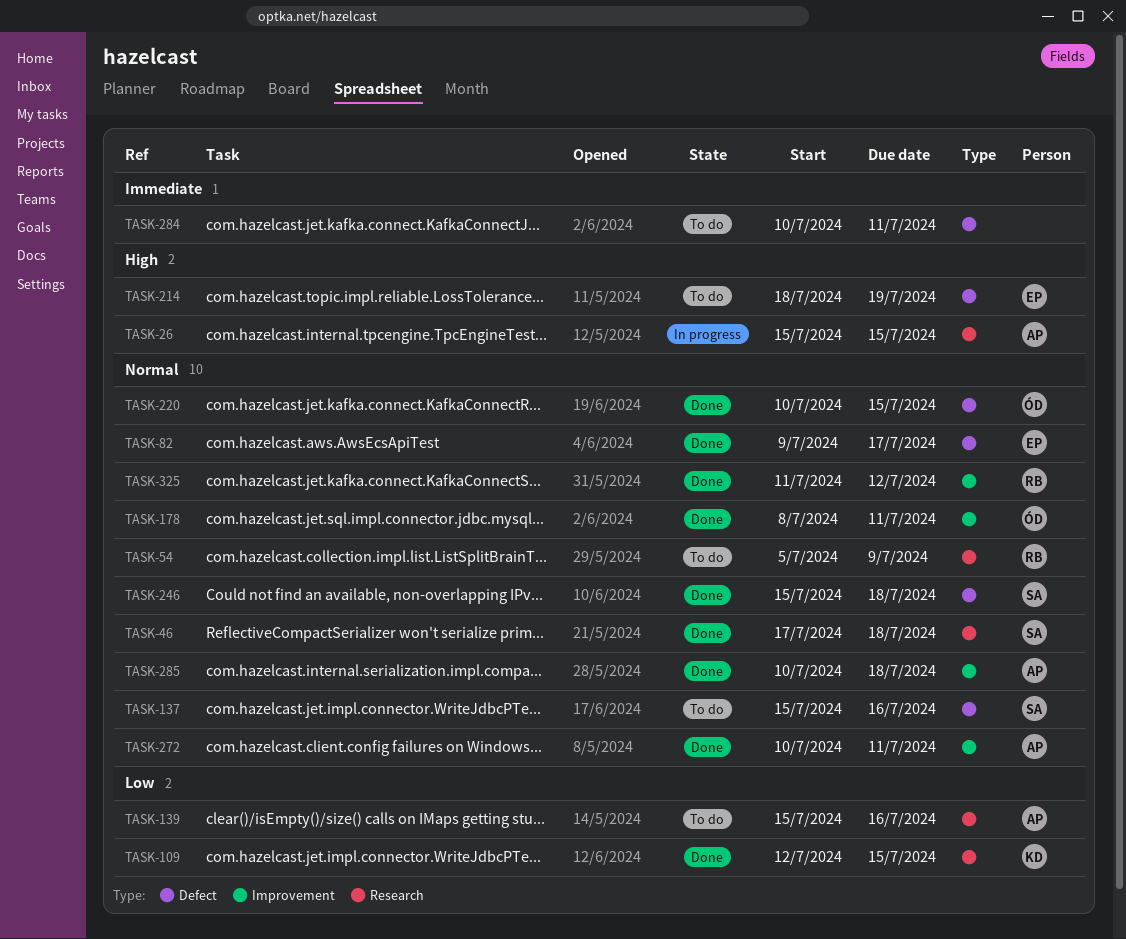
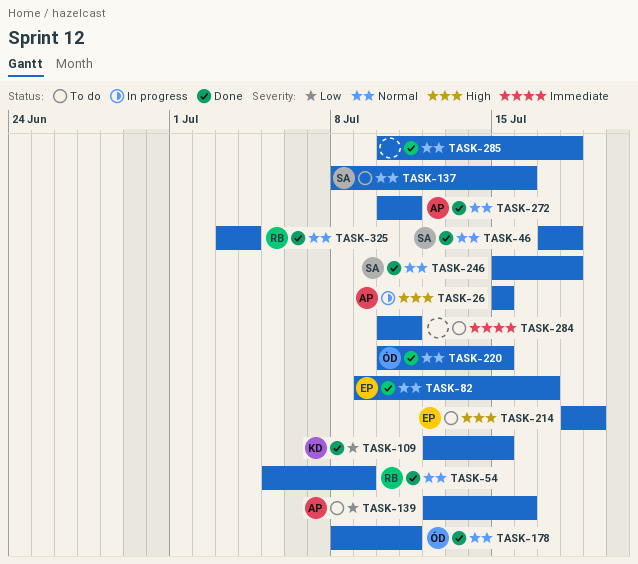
TASK-54, status: To do -> Done
TASK-137, start: Jul 15 -> Jul 8
TASK-139, start: Jul 15 -> Jul 12
TASK-285, owner: AP -> none
TASK-325, start: Jul 11 -> Jul 3
TASK-325, due: Jul 12 -> Jul 4

